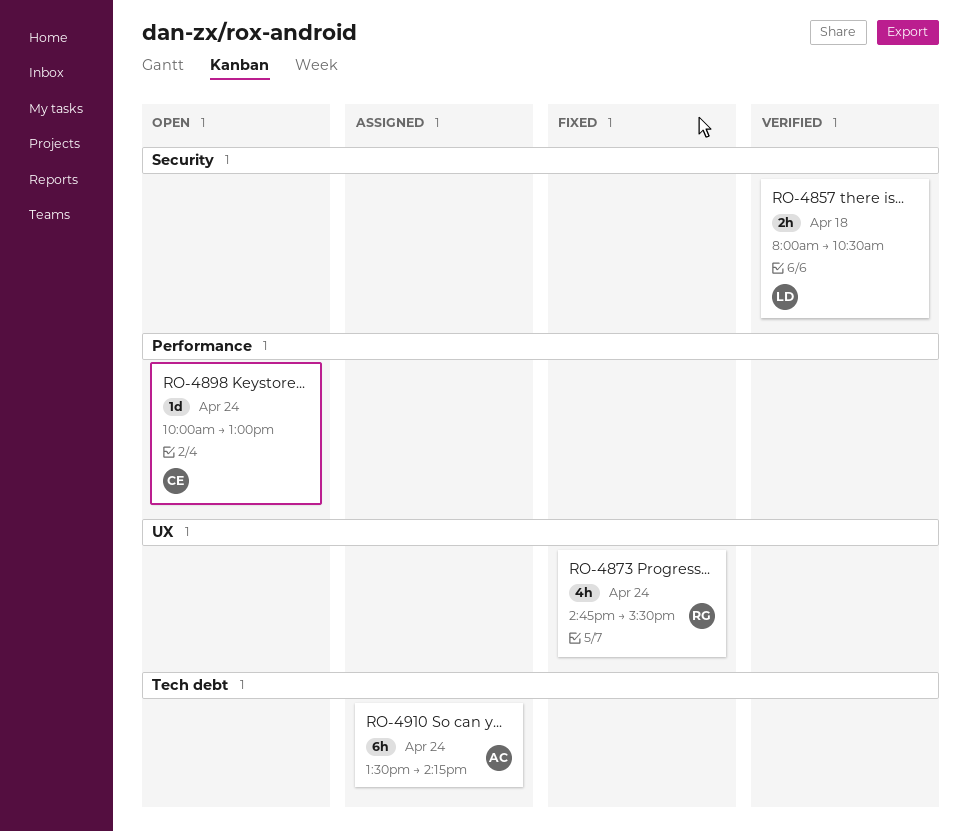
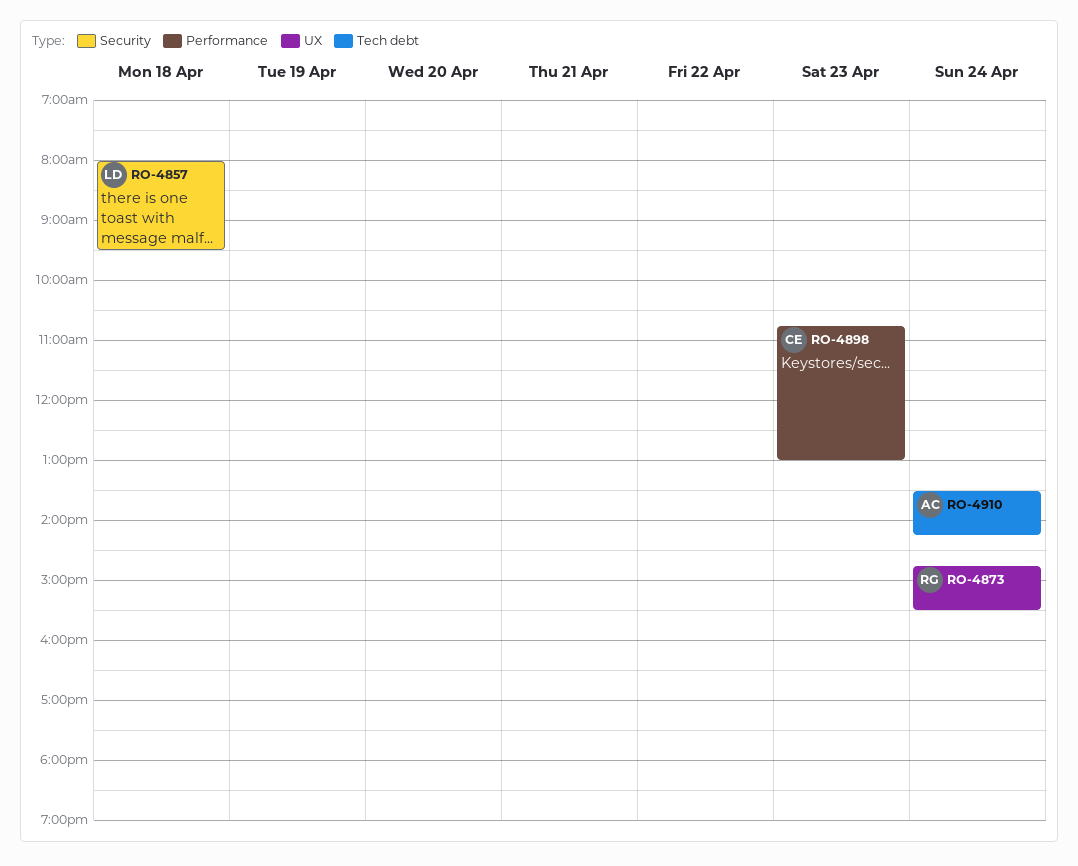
RO-4857, ends: 10:30 -> 09:30
RO-4898, day: Apr 24 -> Apr 23
RO-4898, begins: 10:00 -> 10:45

